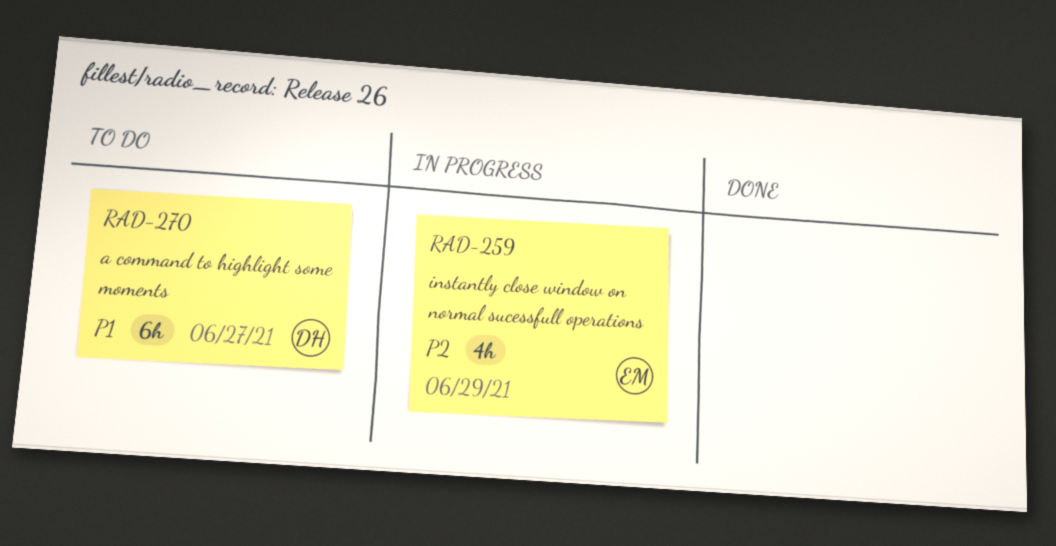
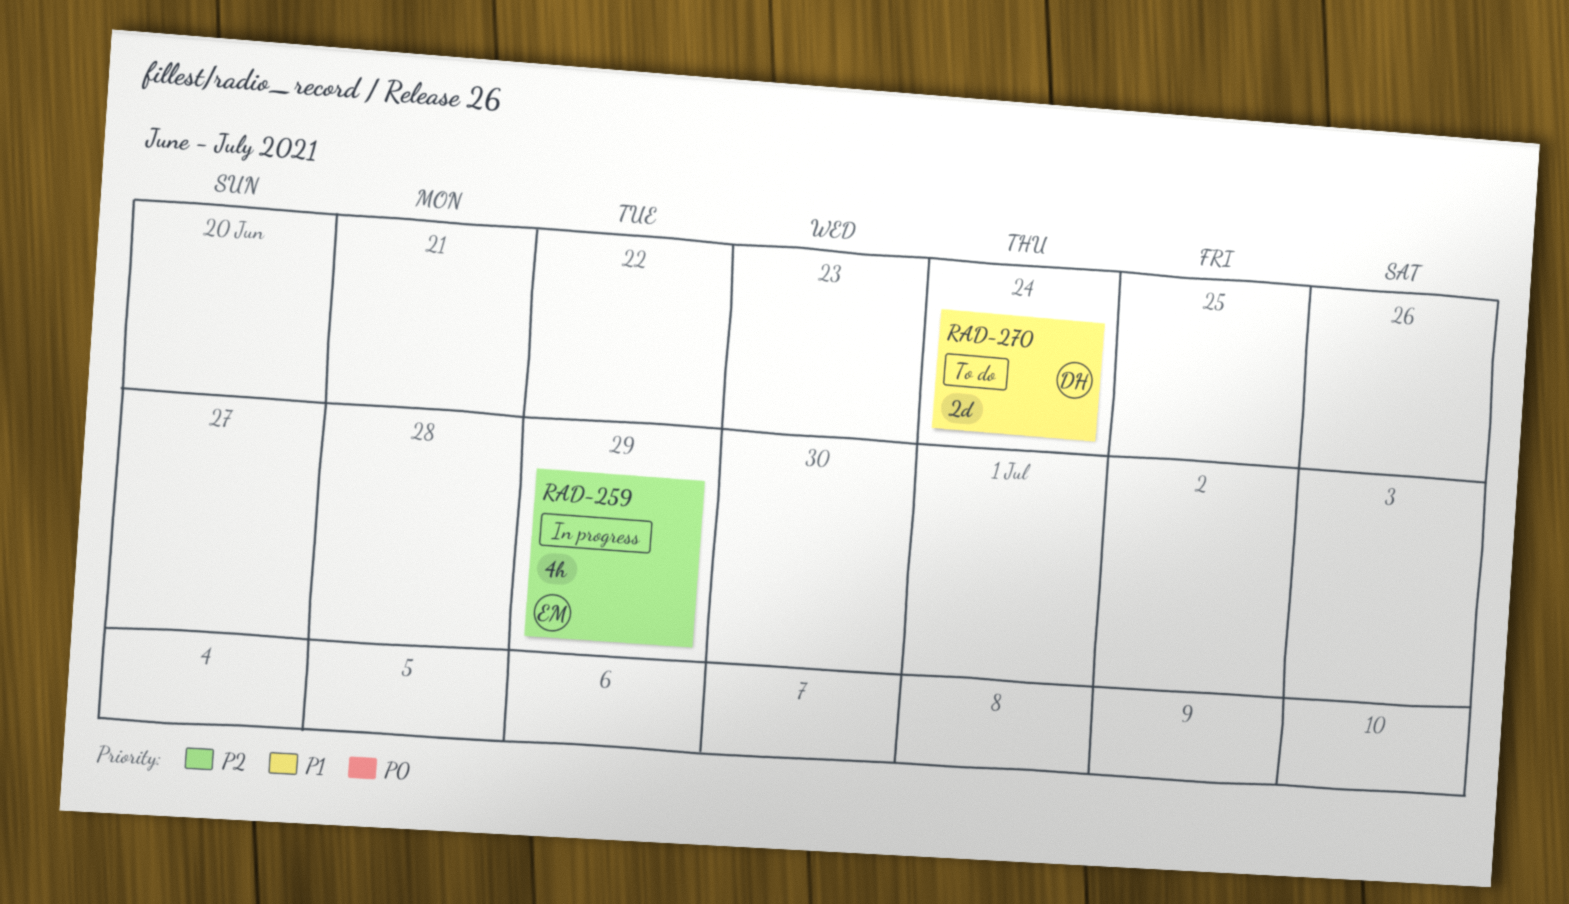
RAD-270, estimate: 6h -> 2d
RAD-270, due: Jun 27 -> Jun 24

